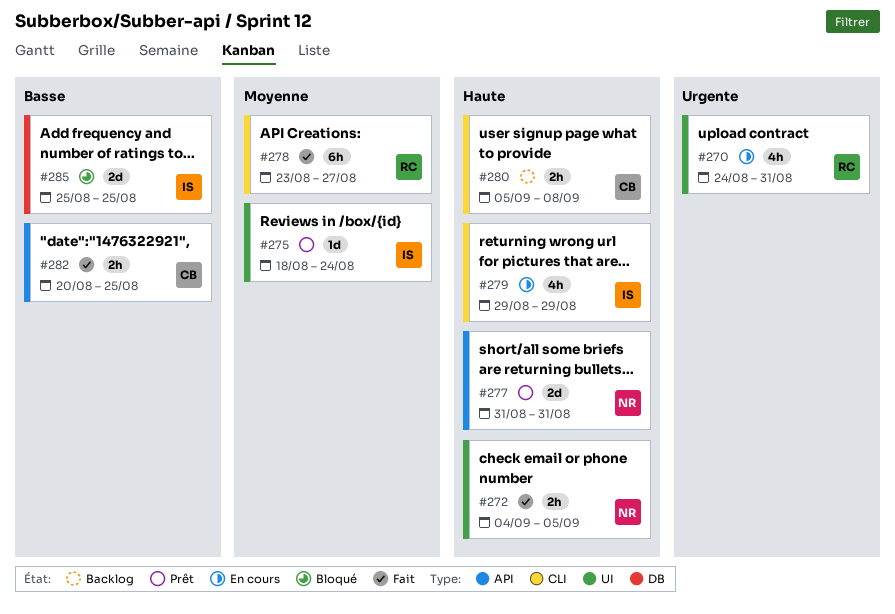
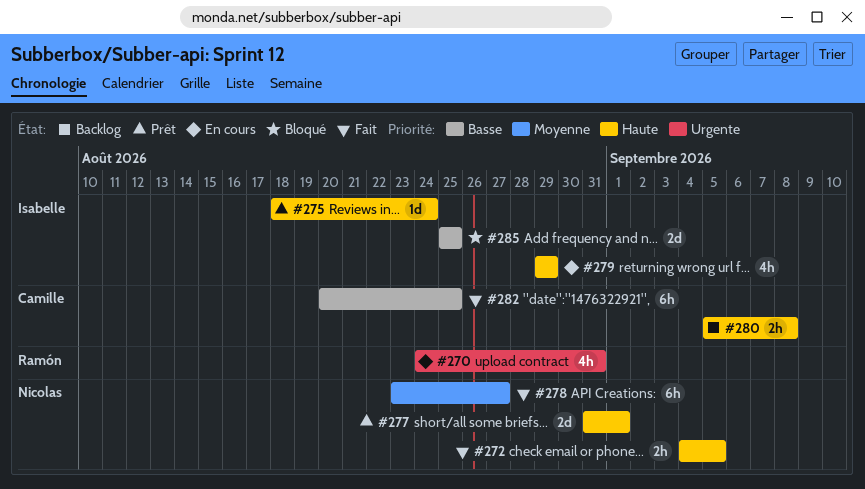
#275, priority: Moyenne -> Haute
#277, due: Aug 31 -> Sep 1
#278, owner: Ramón -> Nicolas
#282, estimate: 2h -> 6h

